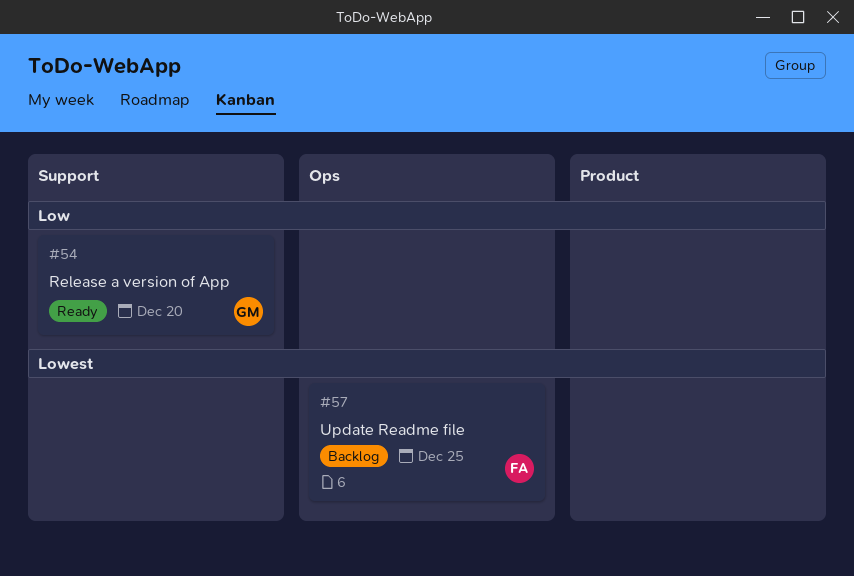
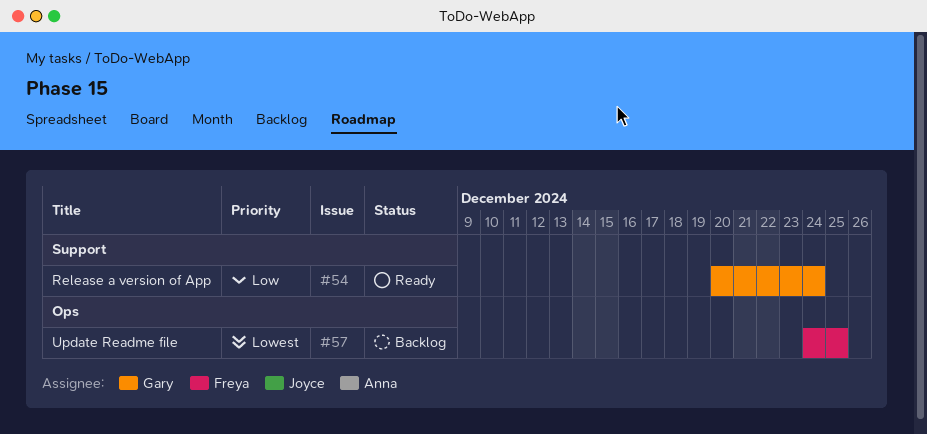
#54, due: Dec 20 -> Dec 24

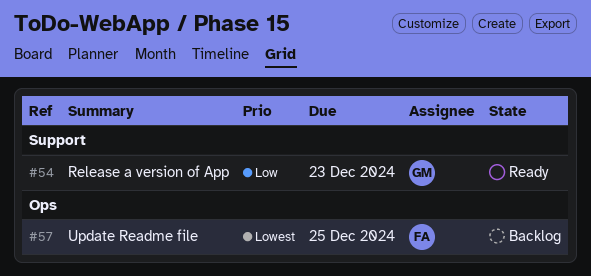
#54, due: Dec 24 -> Dec 23

